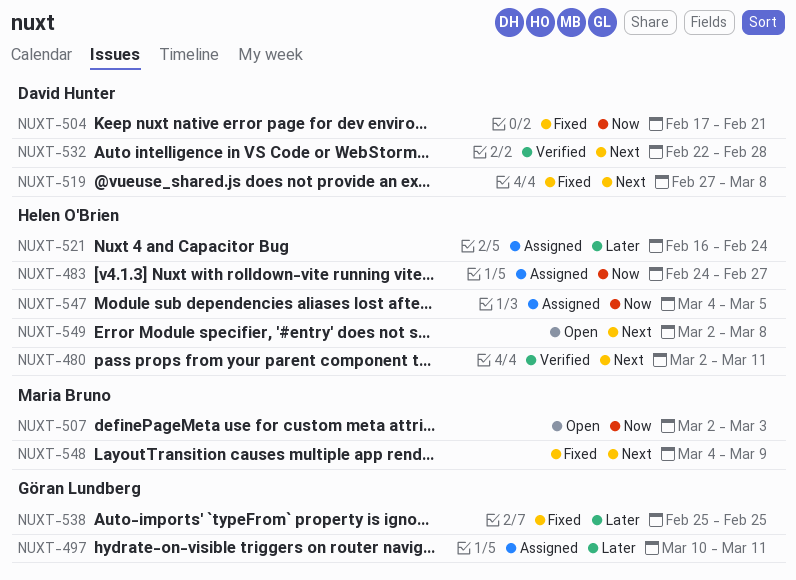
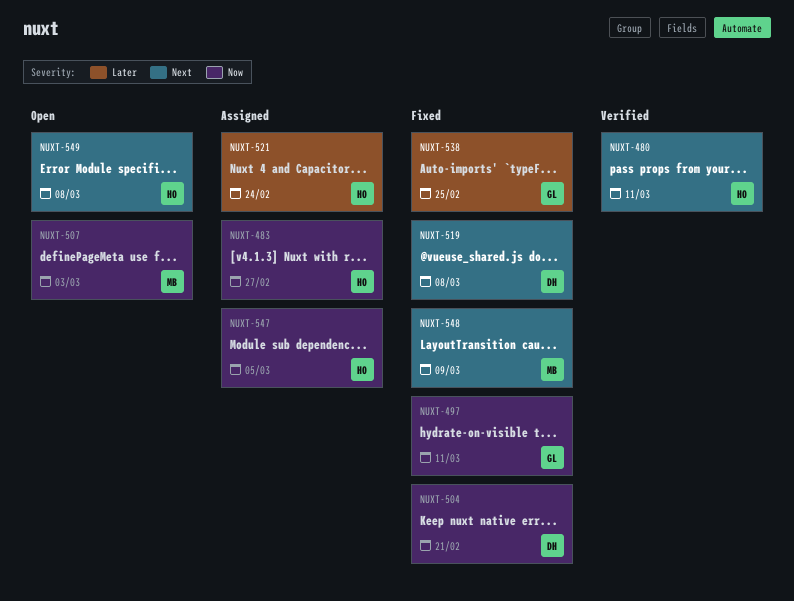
NUXT-497, status: Assigned -> Fixed
NUXT-497, priority: Later -> Now
NUXT-532: present -> none

